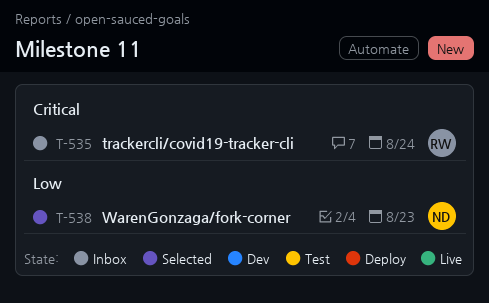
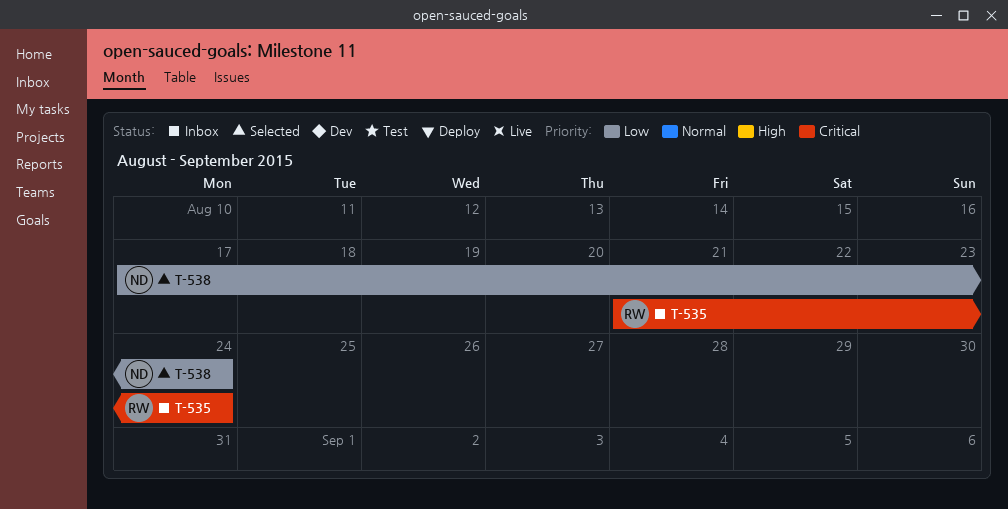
T-538, due: Aug 23 -> Aug 24

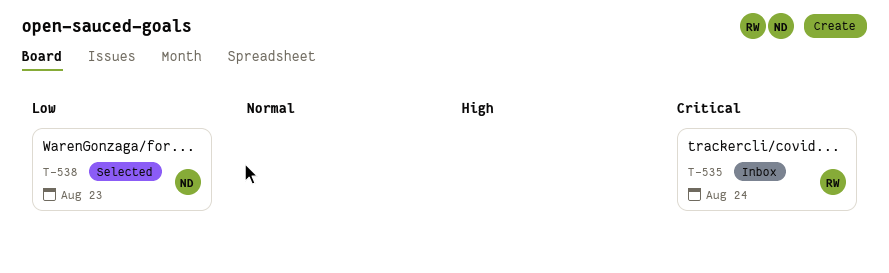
T-538, due: Aug 24 -> Aug 23

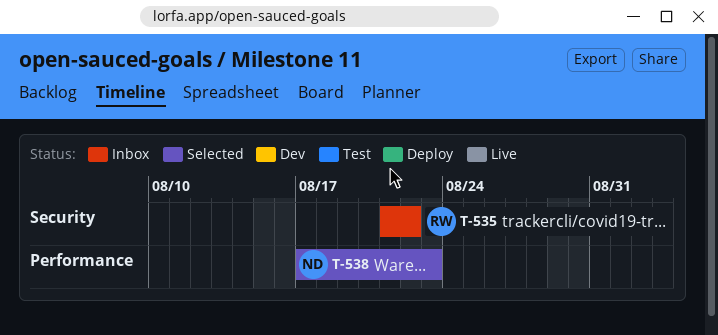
T-535, due: Aug 24 -> Aug 22

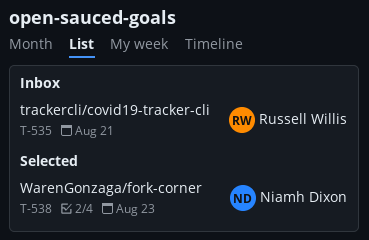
T-535, due: Aug 22 -> Aug 21

